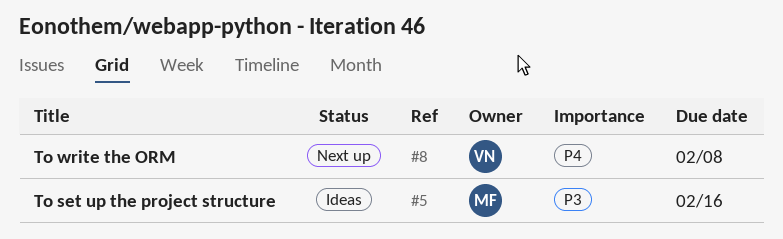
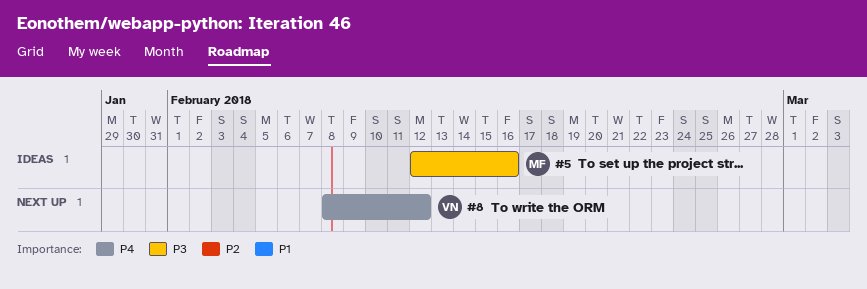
#8, due: Feb 8 -> Feb 12

